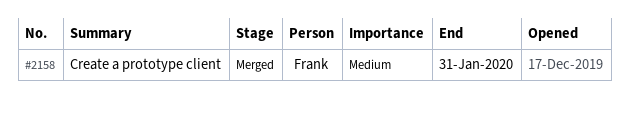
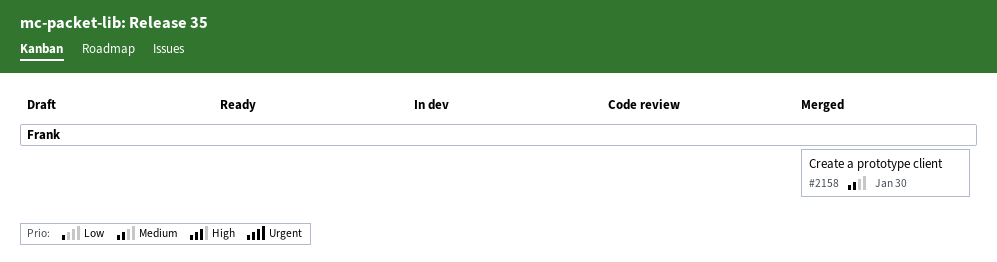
#2158, due: Jan 31 -> Jan 30

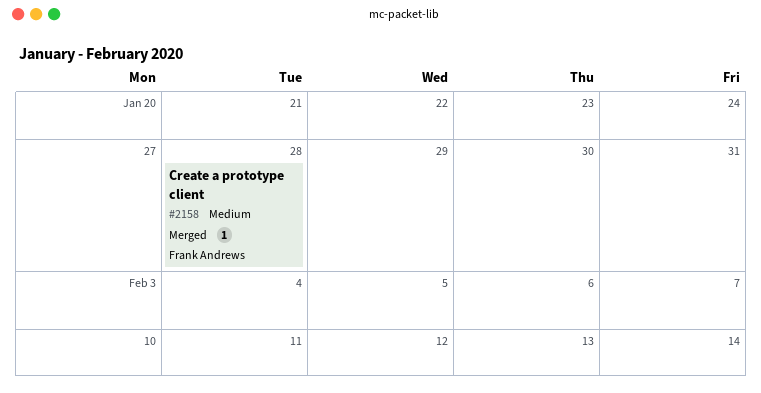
#2158, due: Jan 30 -> Jan 28

